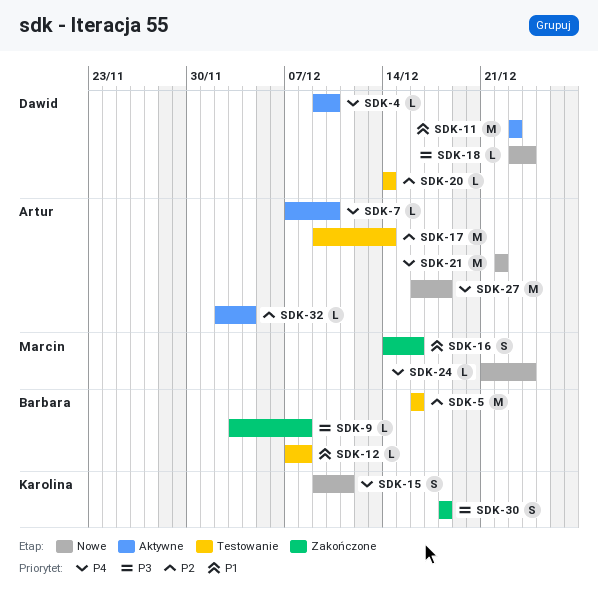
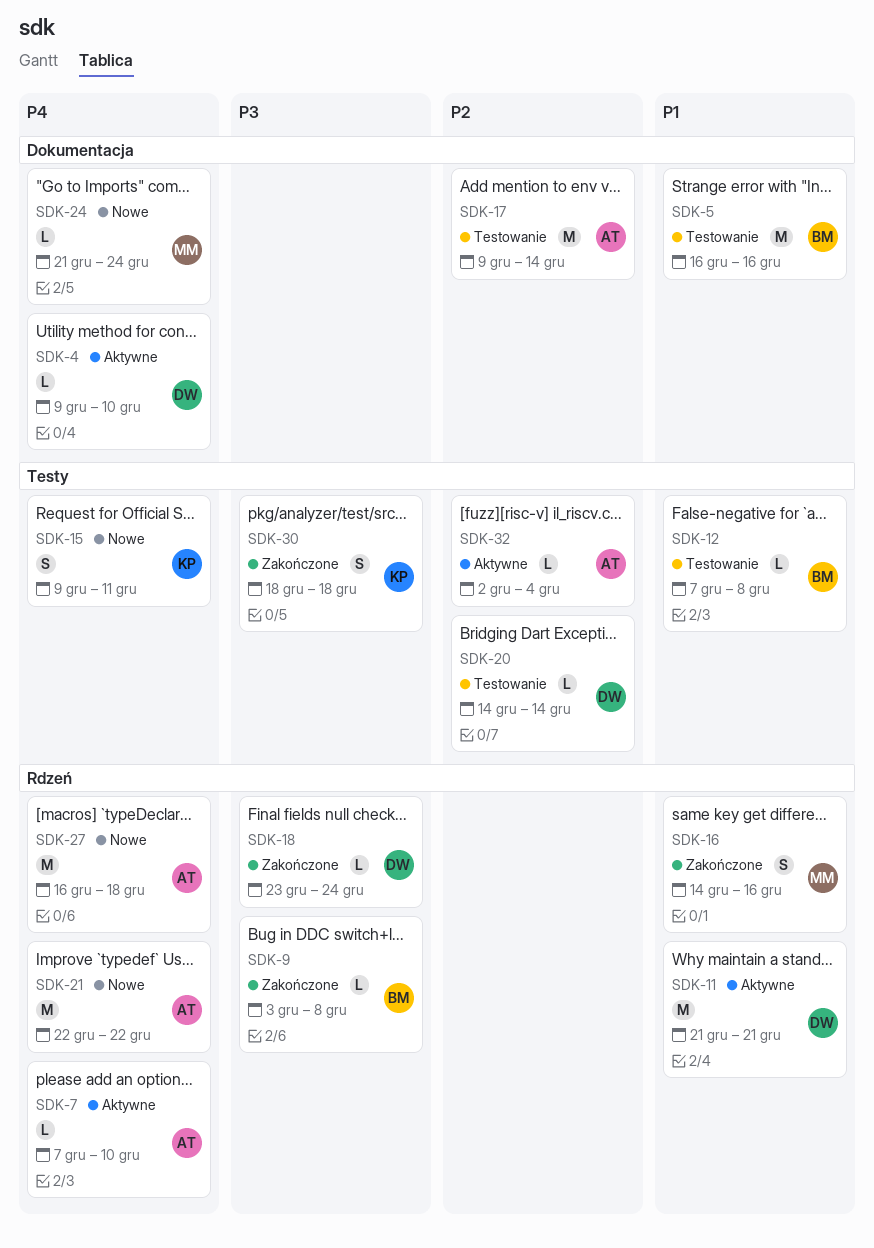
SDK-5, priority: P2 -> P1
SDK-11, start: Dec 23 -> Dec 21
SDK-11, due: Dec 23 -> Dec 21
SDK-18, status: Nowe -> Zakończone

